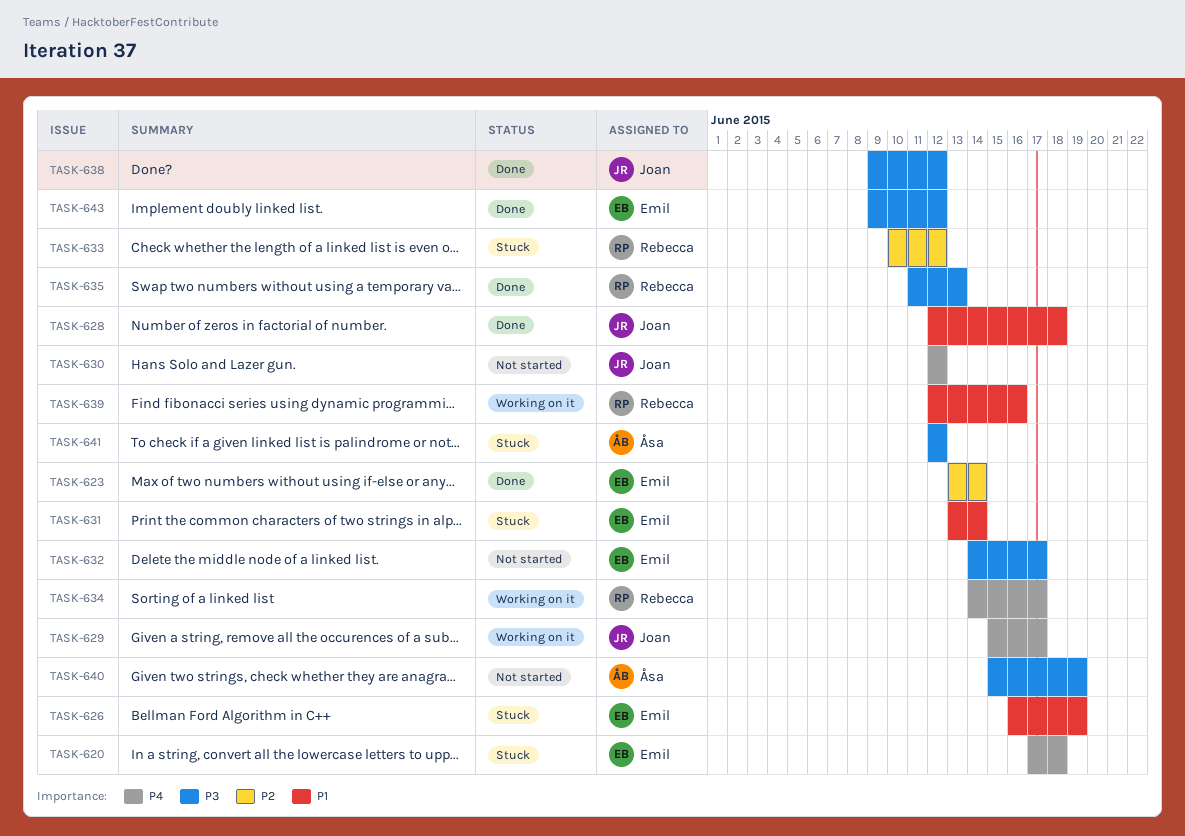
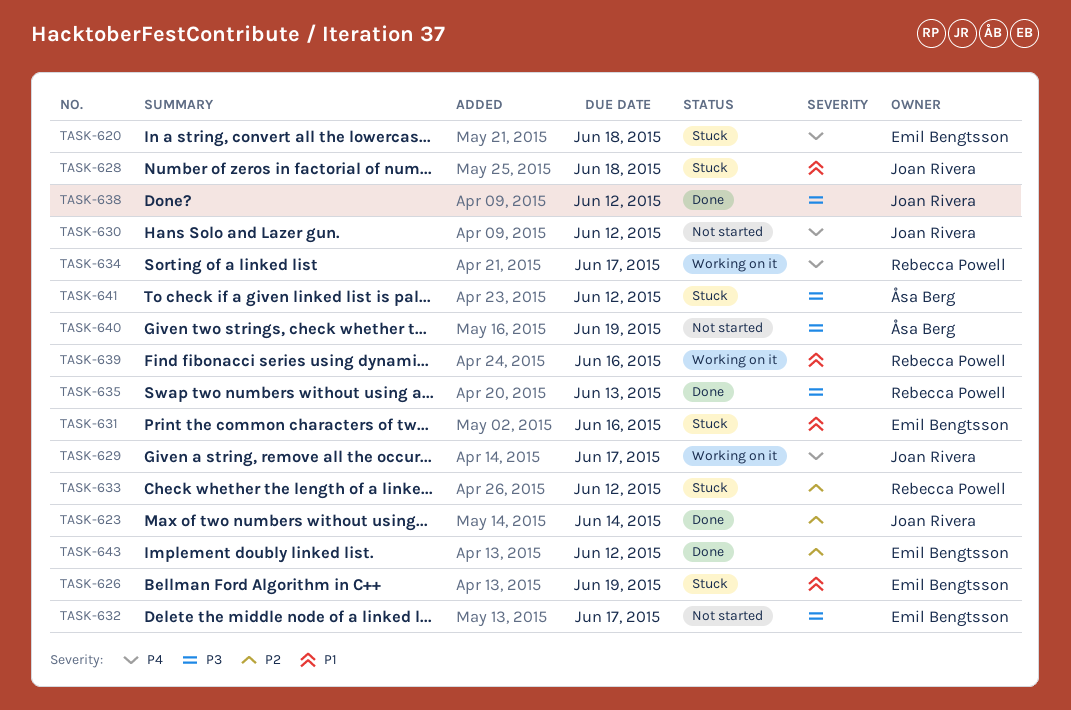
TASK-623, owner: Emil Bengtsson -> Joan Rivera
TASK-628, status: Done -> Stuck
TASK-631, due: Jun 14 -> Jun 16
TASK-643, priority: P3 -> P2

